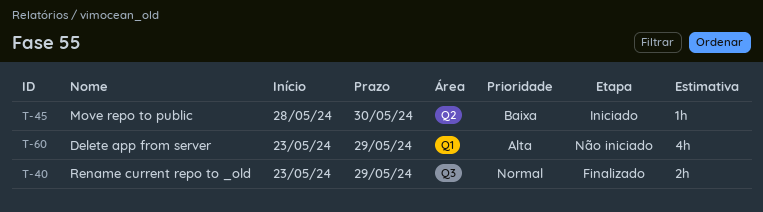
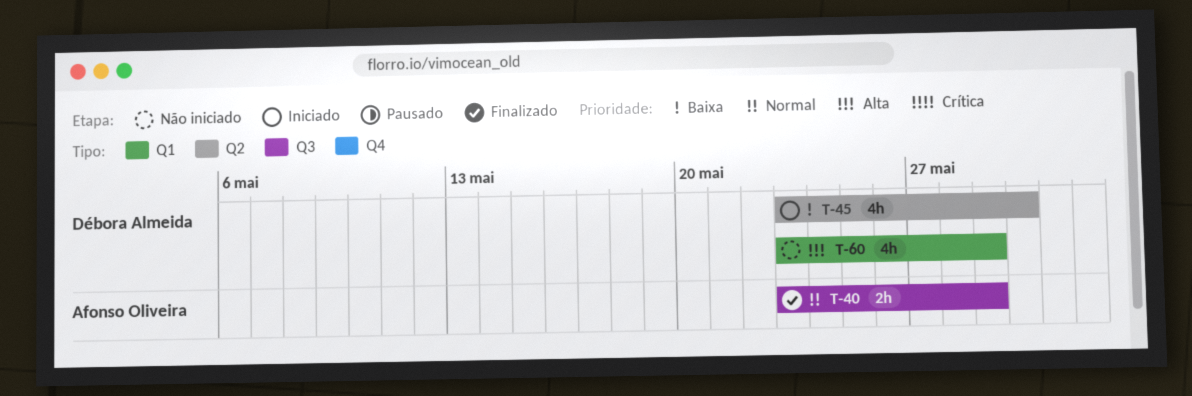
T-45, estimate: 1h -> 4h
T-45, start: May 28 -> May 23

